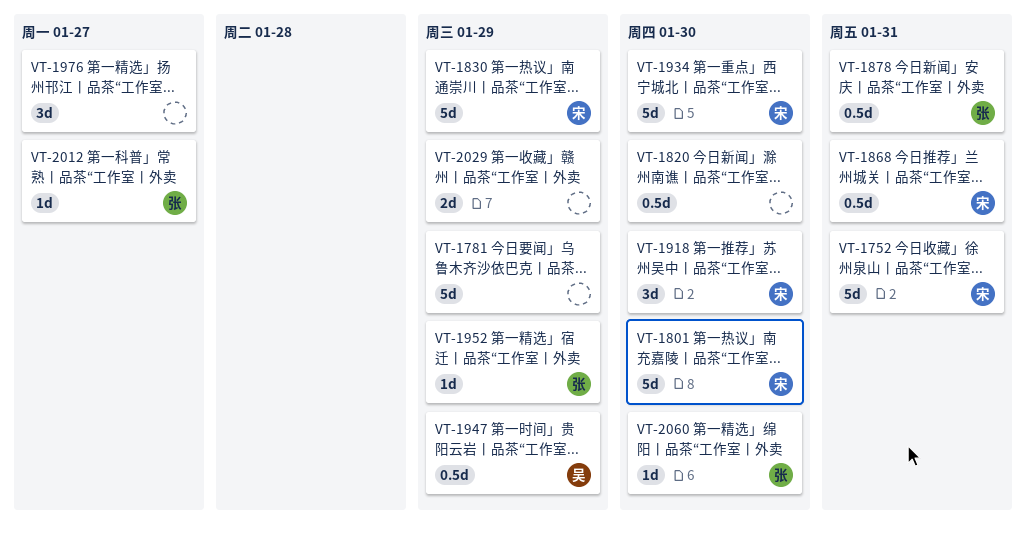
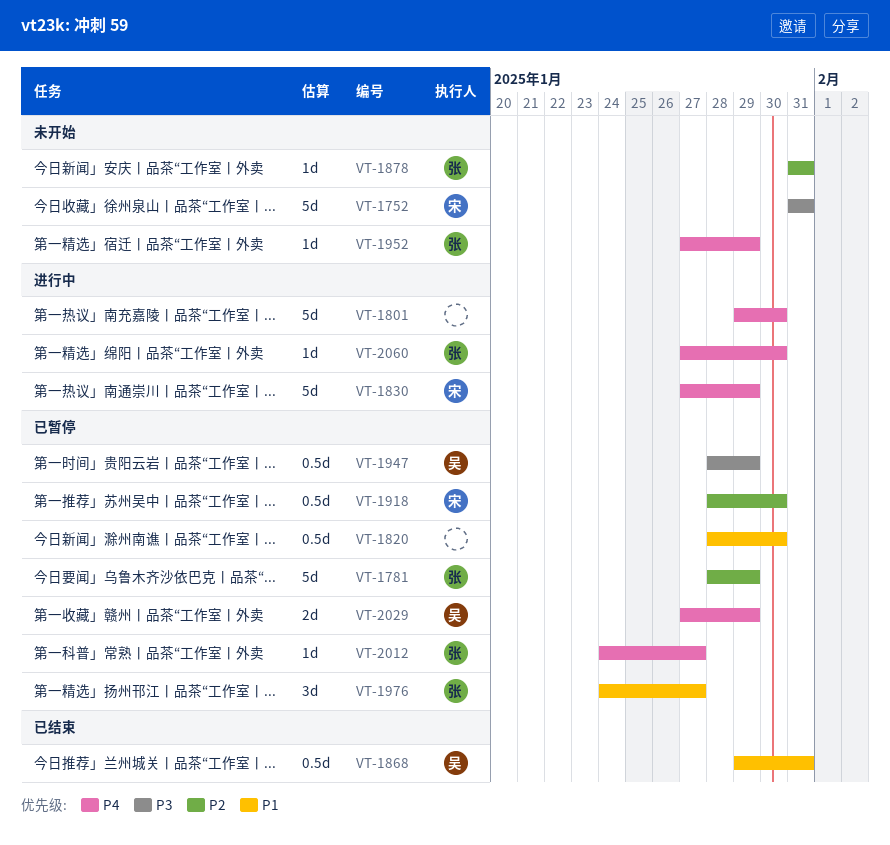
VT-1781, owner: none -> 张
VT-1801, owner: 宋 -> none
VT-1868, owner: 宋 -> 吴
VT-1878, estimate: 0.5d -> 1d
VT-1918, estimate: 3d -> 0.5d
VT-1934: present -> none
VT-1976, owner: none -> 张
VT-2029, owner: none -> 吴

